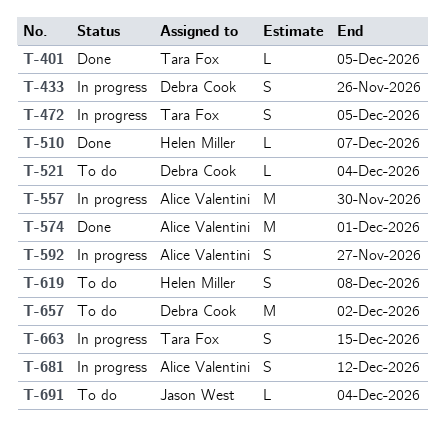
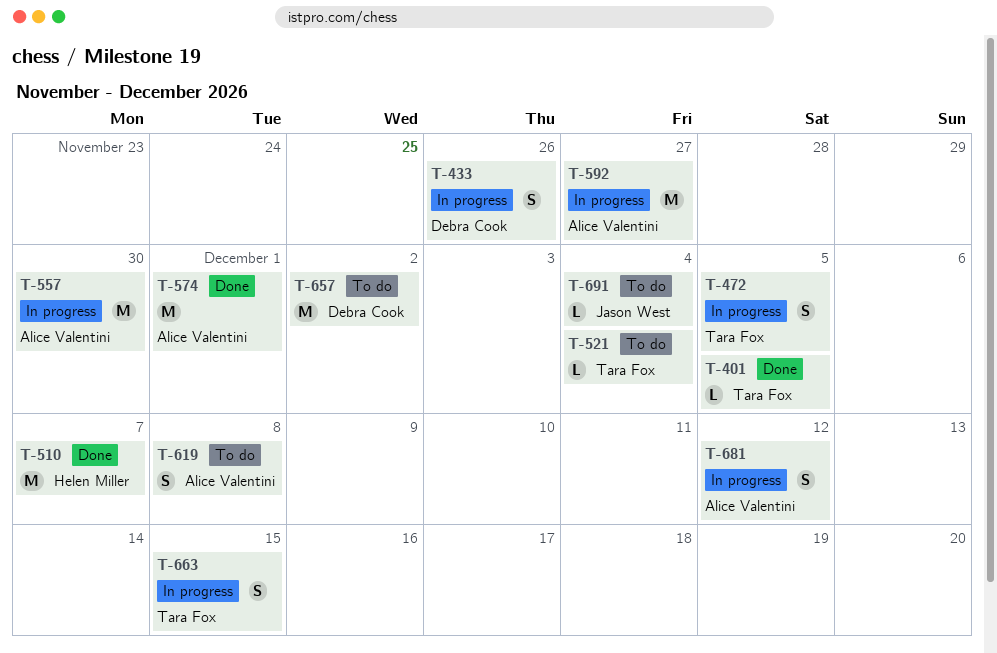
T-510, estimate: L -> M
T-521, owner: Debra Cook -> Tara Fox
T-592, estimate: S -> M
T-619, owner: Helen Miller -> Alice Valentini

